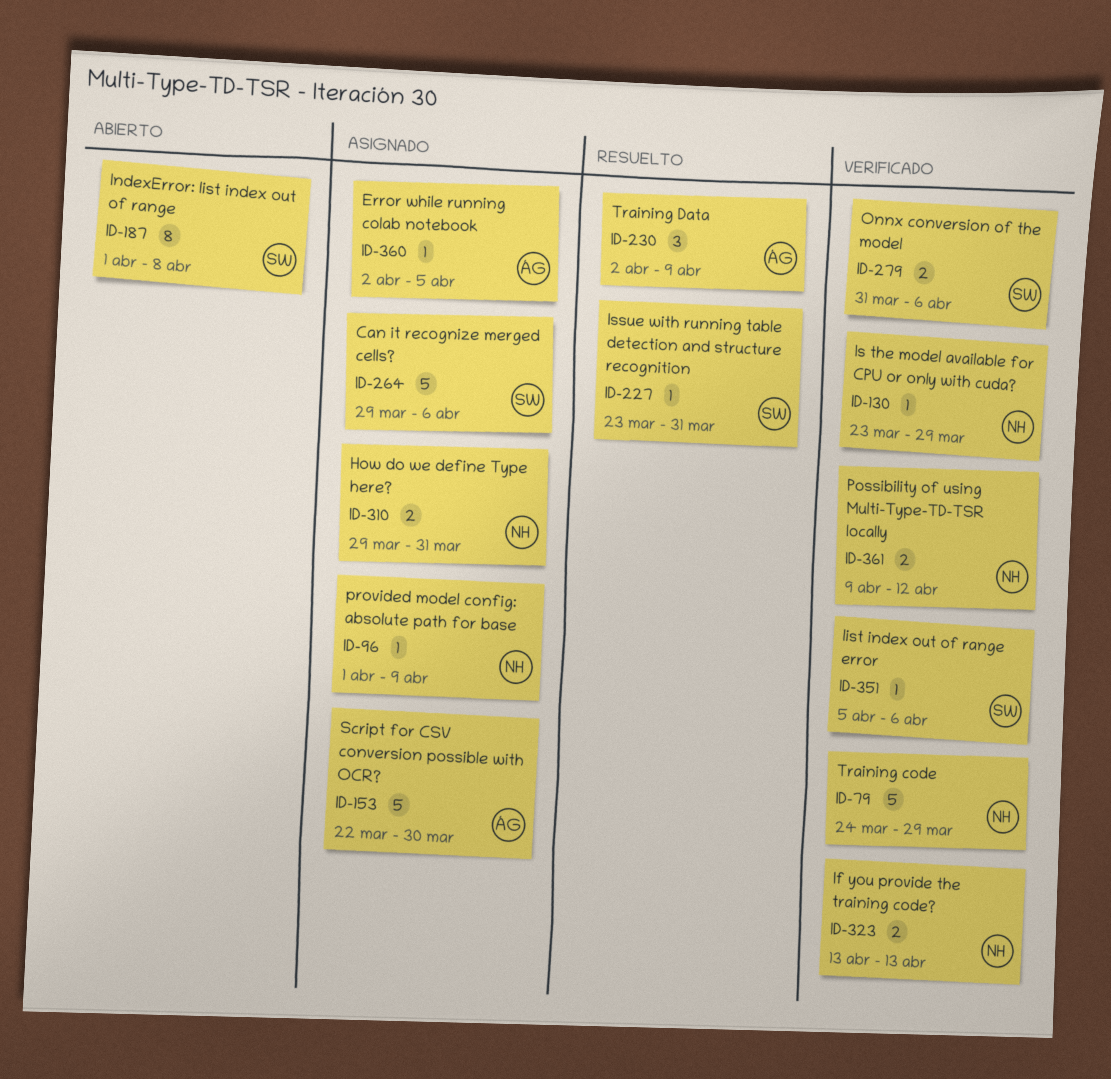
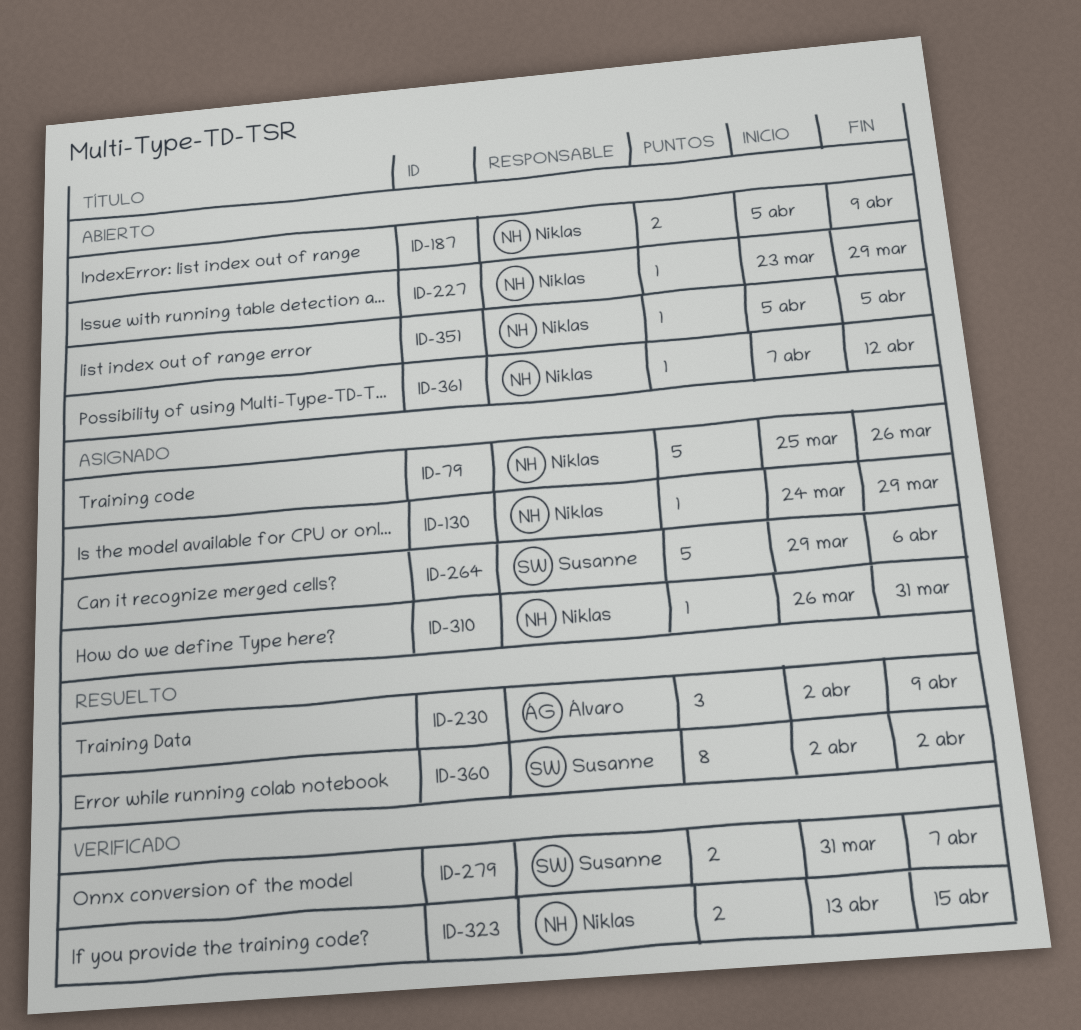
ID-79, status: Verificado -> Asignado
ID-79, start: Mar 24 -> Mar 25
ID-79, due: Mar 29 -> Mar 26
ID-96: present -> none
ID-130, status: Verificado -> Asignado
ID-130, start: Mar 23 -> Mar 24
ID-153: present -> none
ID-187, owner: Susanne -> Niklas
ID-187, estimate: 8 -> 2
ID-187, start: Apr 1 -> Apr 5
ID-187, due: Apr 8 -> Apr 9
ID-227, status: Resuelto -> Abierto
ID-227, owner: Susanne -> Niklas
ID-227, due: Mar 31 -> Mar 29
ID-279, due: Apr 6 -> Apr 7
ID-310, estimate: 2 -> 1
ID-310, start: Mar 29 -> Mar 26
ID-323, due: Apr 13 -> Apr 15
ID-351, status: Verificado -> Abierto
ID-351, owner: Susanne -> Niklas
ID-351, due: Apr 6 -> Apr 5
ID-360, status: Asignado -> Resuelto
ID-360, owner: Álvaro -> Susanne
ID-360, estimate: 1 -> 8
ID-360, due: Apr 5 -> Apr 2
ID-361, status: Verificado -> Abierto
ID-361, estimate: 2 -> 1
ID-361, start: Apr 9 -> Apr 7

